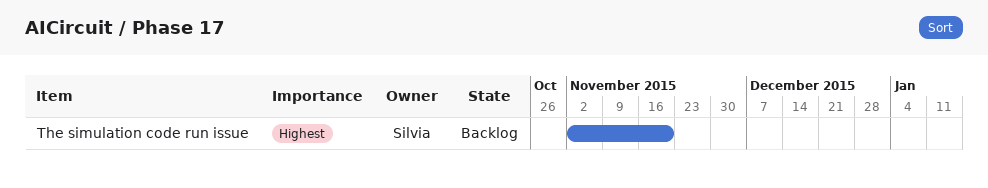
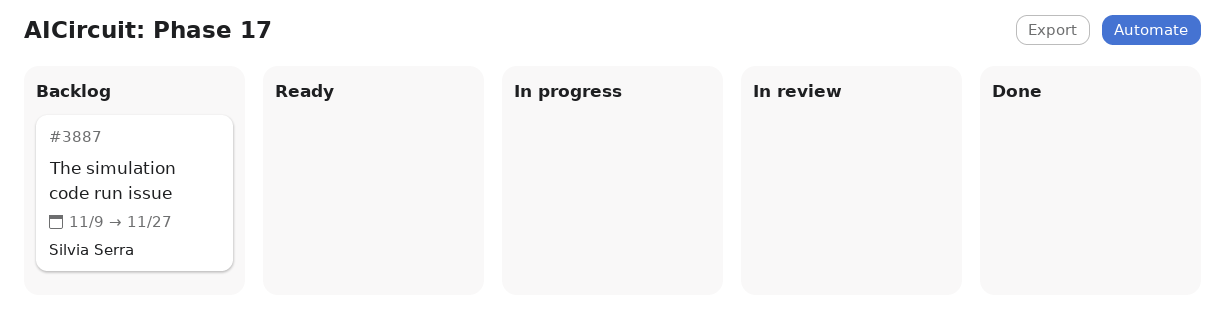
The simulation code run issue, start: Nov 2 -> Nov 9
The simulation code run issue, due: Nov 20 -> Nov 27

